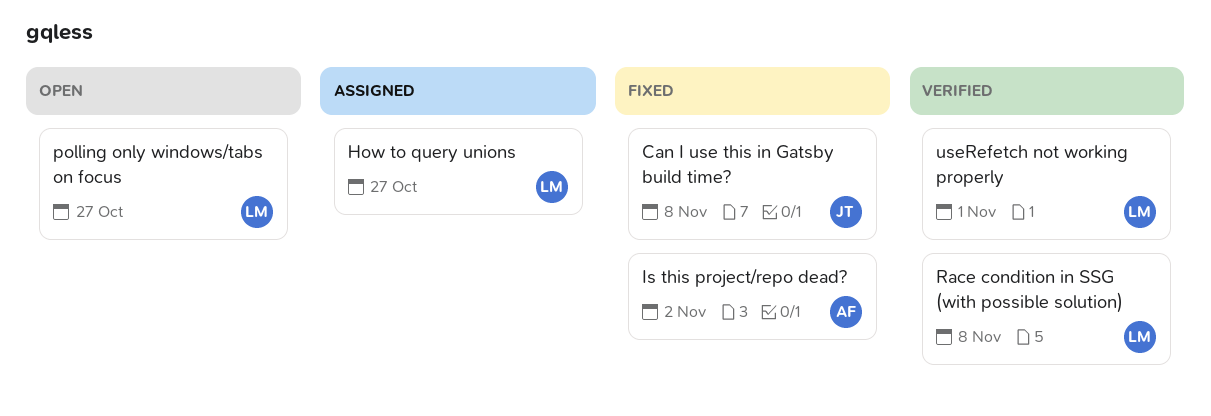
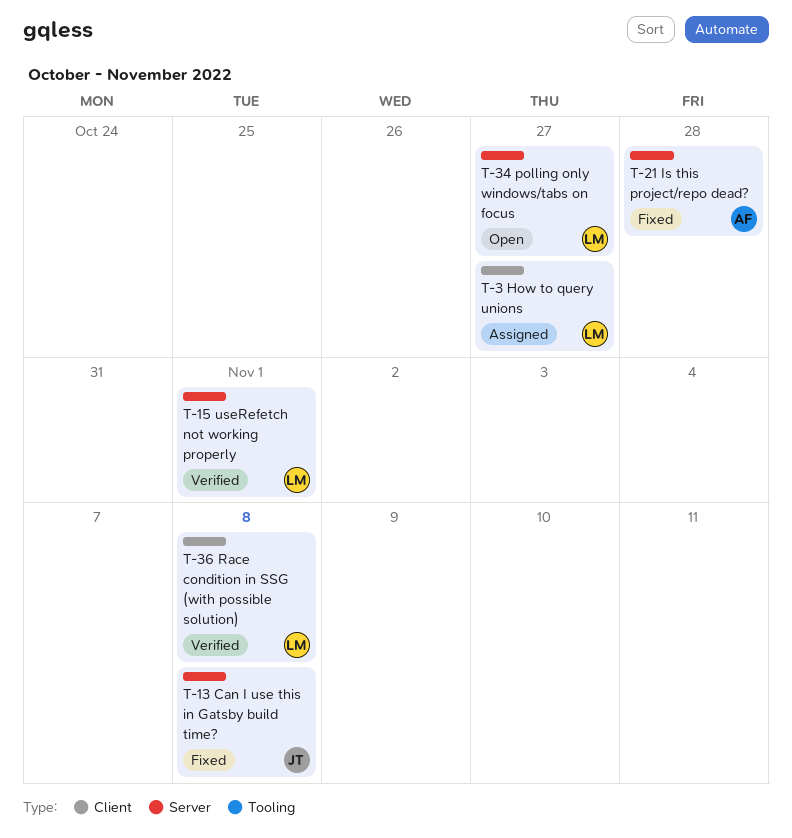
Is this project/repo dead?, due: Nov 2 -> Oct 28

